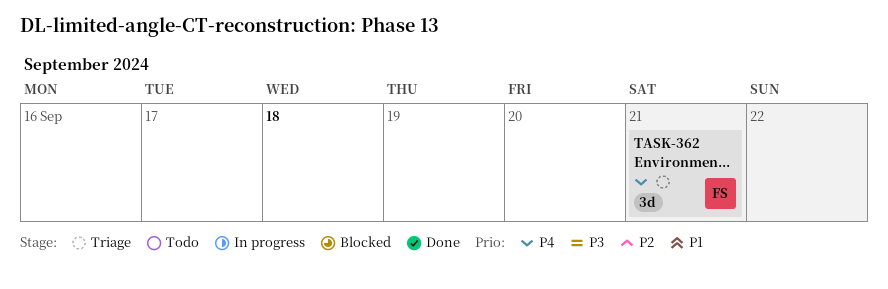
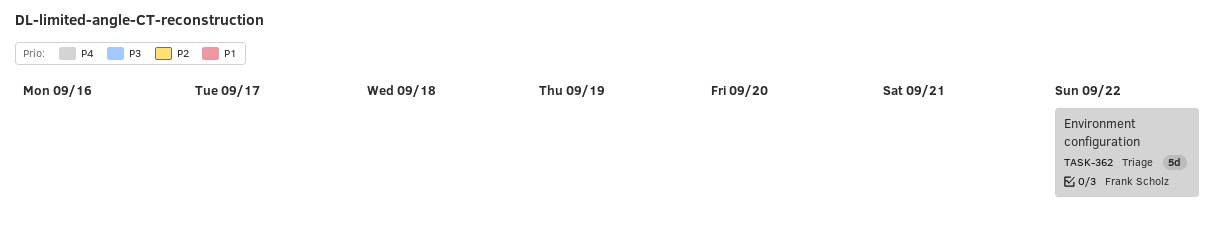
TASK-362, estimate: 3d -> 5d
TASK-362, due: Sep 21 -> Sep 22

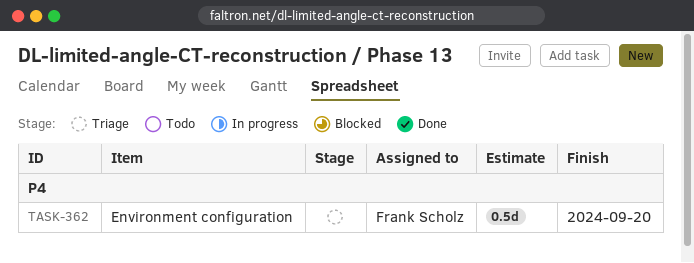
TASK-362, estimate: 5d -> 0.5d
TASK-362, due: Sep 22 -> Sep 20

